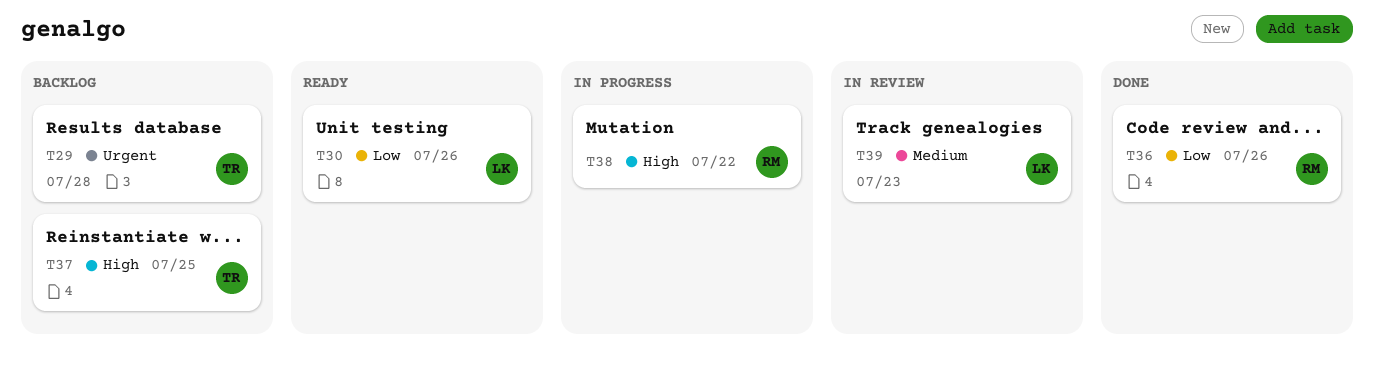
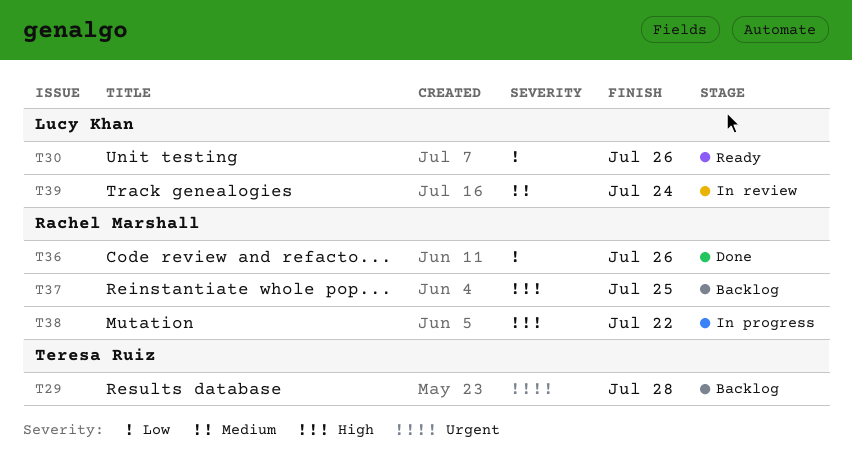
T37, owner: Teresa Ruiz -> Rachel Marshall
T39, due: Jul 23 -> Jul 24

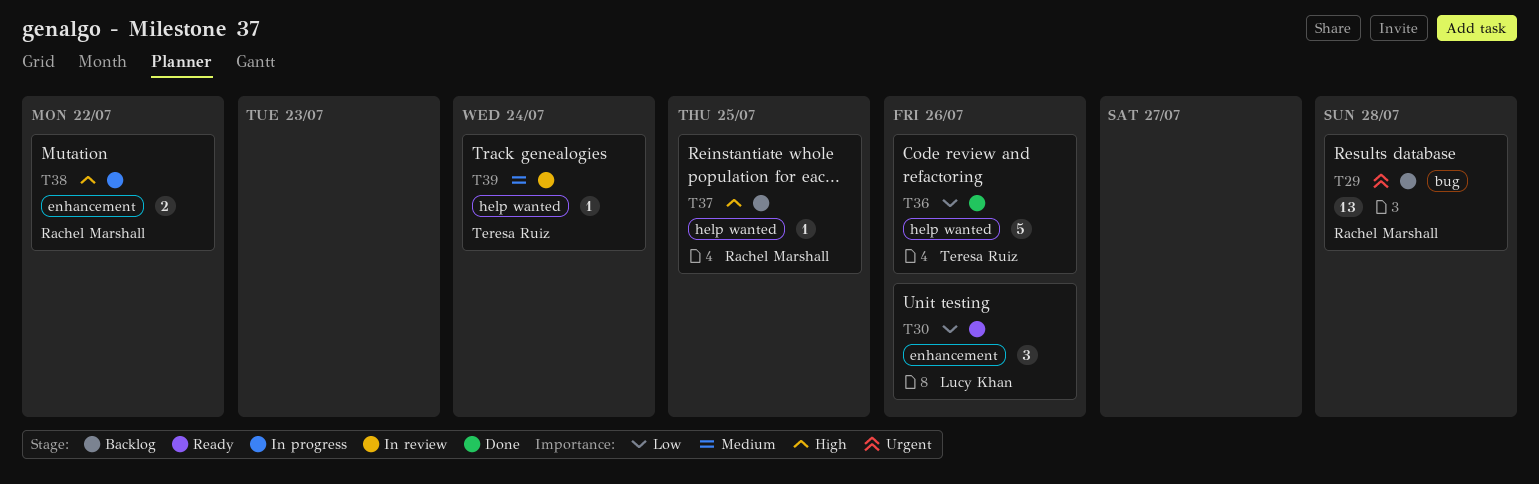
T29, owner: Teresa Ruiz -> Rachel Marshall
T36, owner: Rachel Marshall -> Teresa Ruiz
T39, owner: Lucy Khan -> Teresa Ruiz

